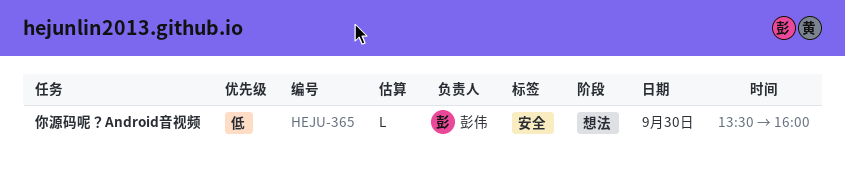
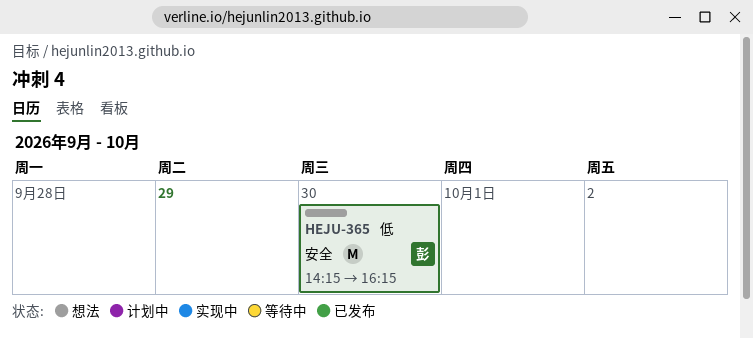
HEJU-365, estimate: L -> M
HEJU-365, begins: 13:30 -> 14:15
HEJU-365, ends: 16:00 -> 16:15

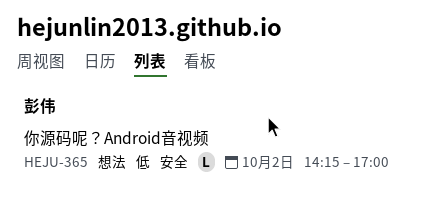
HEJU-365, estimate: M -> L
HEJU-365, day: Sep 30 -> Oct 2
HEJU-365, ends: 16:15 -> 17:00

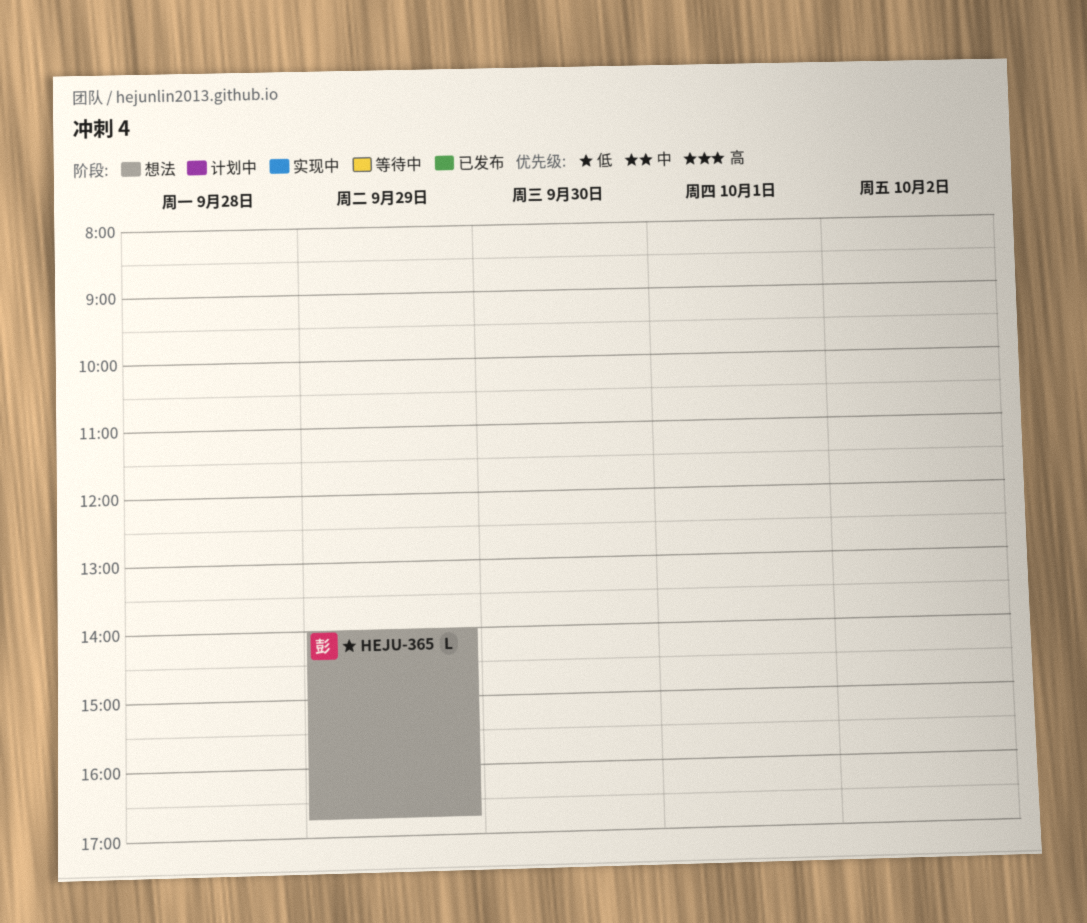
HEJU-365, day: Oct 2 -> Sep 29
HEJU-365, begins: 14:15 -> 14:00
HEJU-365, ends: 17:00 -> 16:45

